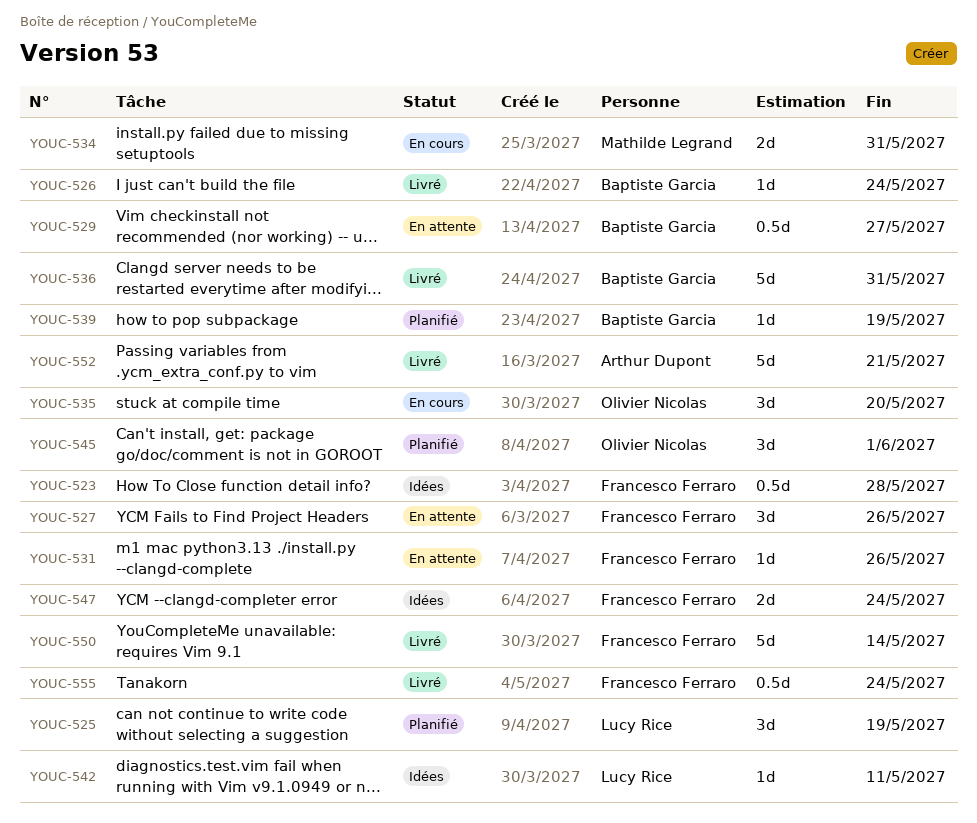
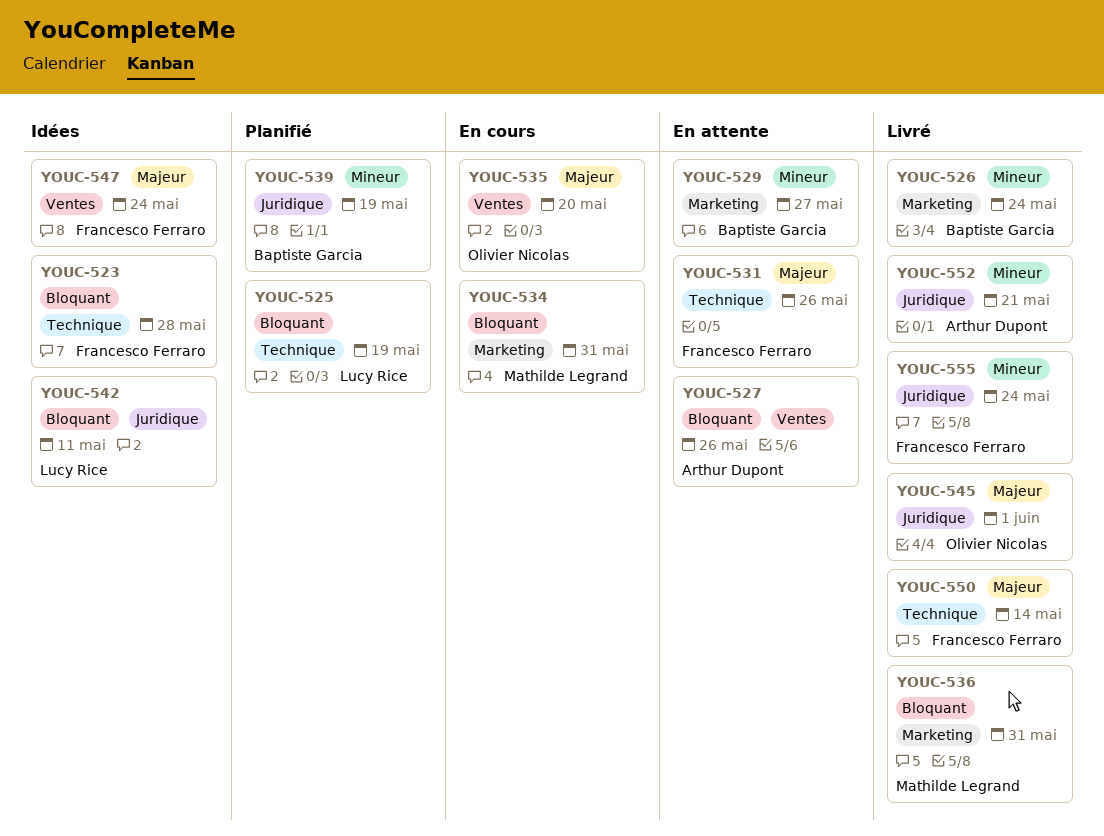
YOUC-527, owner: Francesco Ferraro -> Arthur Dupont
YOUC-536, owner: Baptiste Garcia -> Mathilde Legrand
YOUC-545, status: Planifié -> Livré

